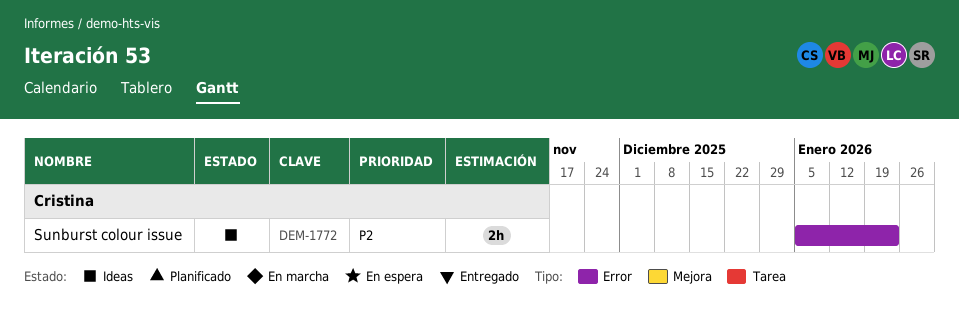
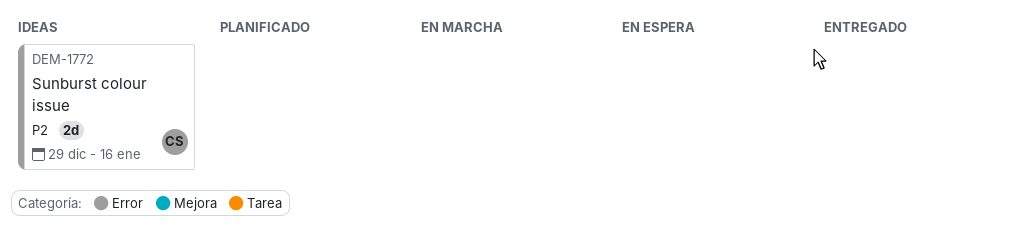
DEM-1772, estimate: 2h -> 2d
DEM-1772, start: Jan 5 -> Dec 29
DEM-1772, due: Jan 23 -> Jan 16

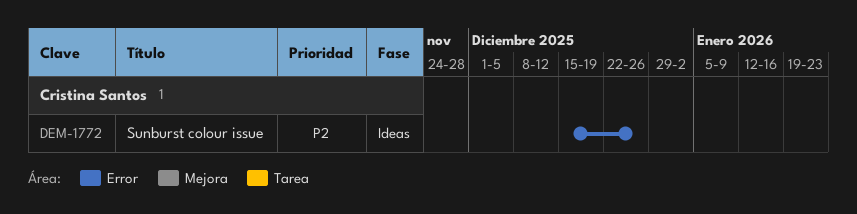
DEM-1772, start: Dec 29 -> Dec 15
DEM-1772, due: Jan 16 -> Dec 26

